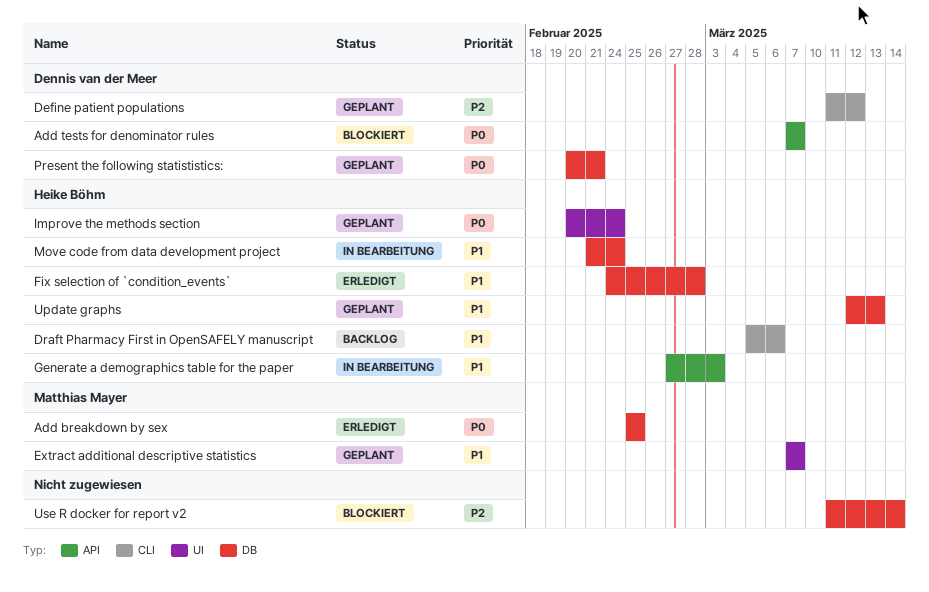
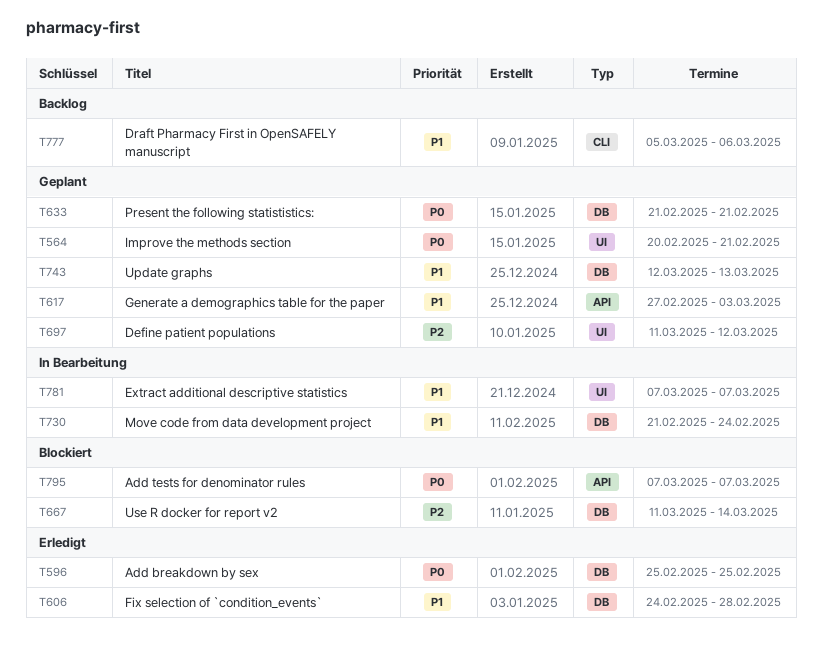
Define patient populations, label: CLI -> UI
Extract additional descriptive statistics, status: Geplant -> In Bearbeitung
Generate a demographics table for the paper, status: In Bearbeitung -> Geplant
Improve the methods section, due: Feb 24 -> Feb 21
Present the following statististics:, start: Feb 20 -> Feb 21

